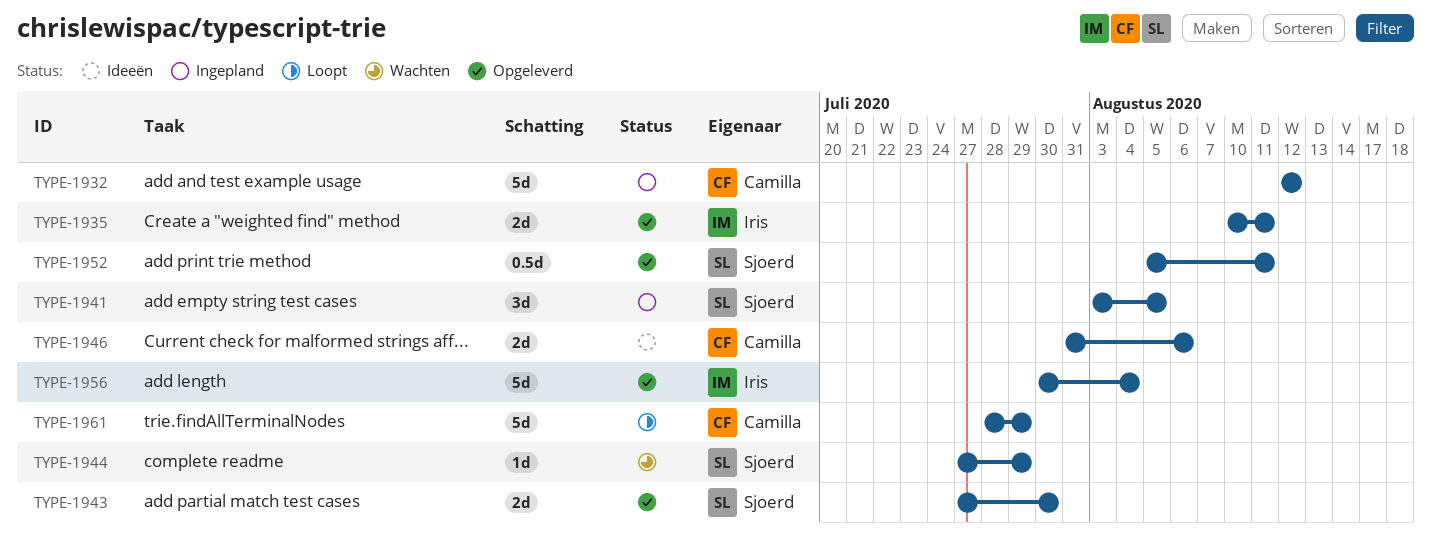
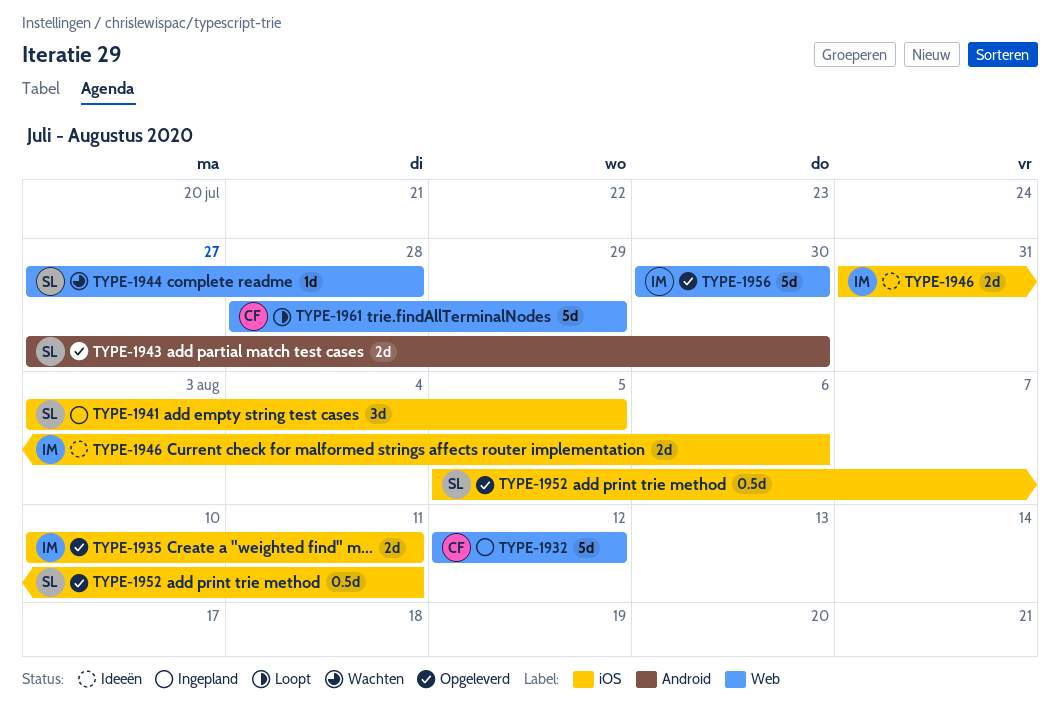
TYPE-1944, due: Jul 29 -> Jul 28
TYPE-1946, owner: Camilla -> Iris
TYPE-1956, due: Aug 4 -> Jul 30

